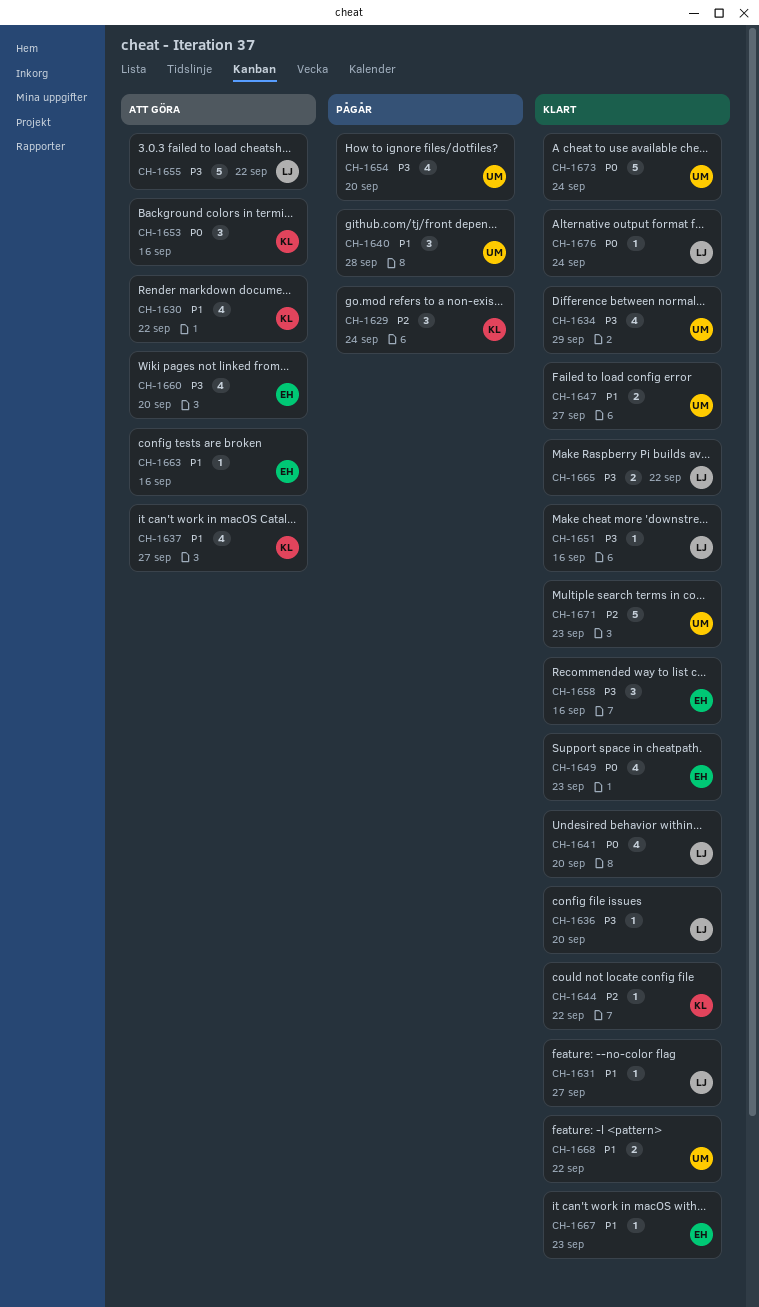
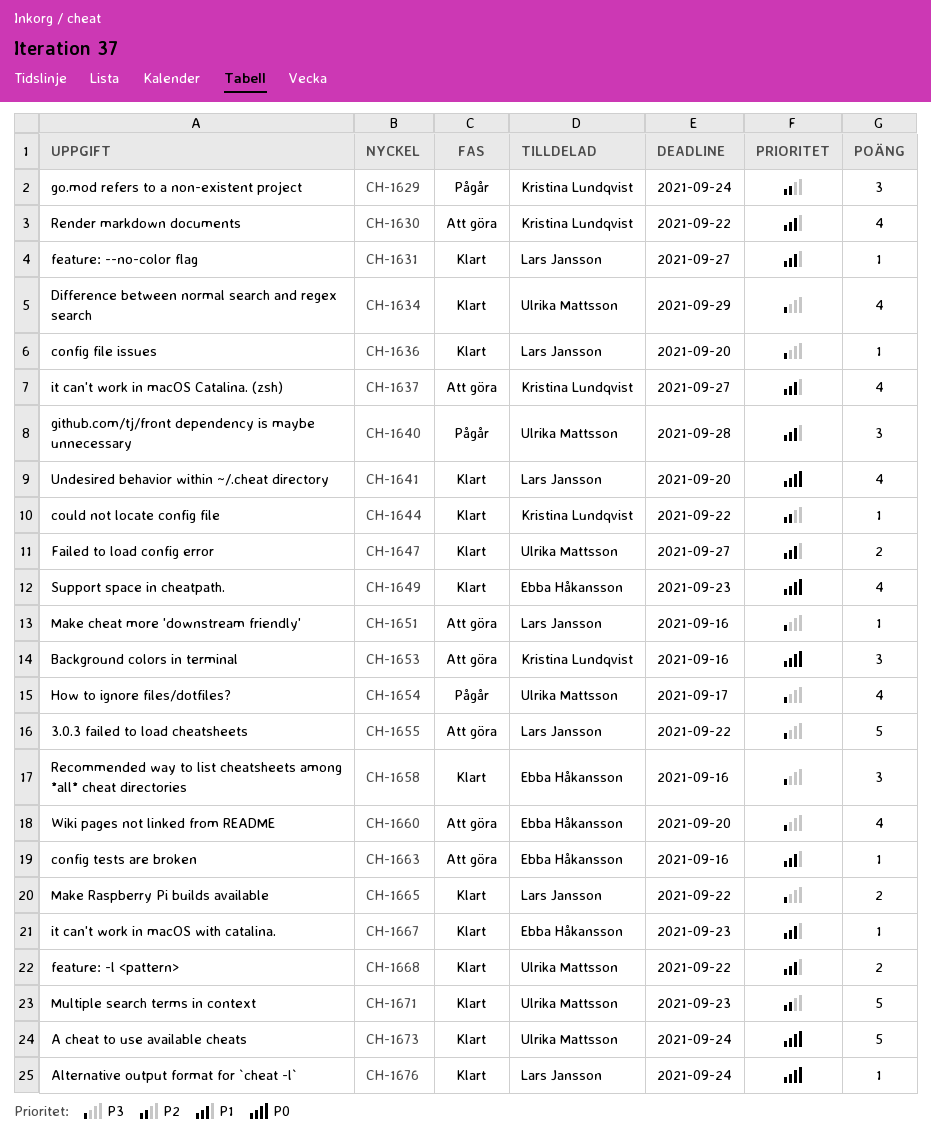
CH-1651, status: Klart -> Att göra
CH-1654, due: Sep 20 -> Sep 17

